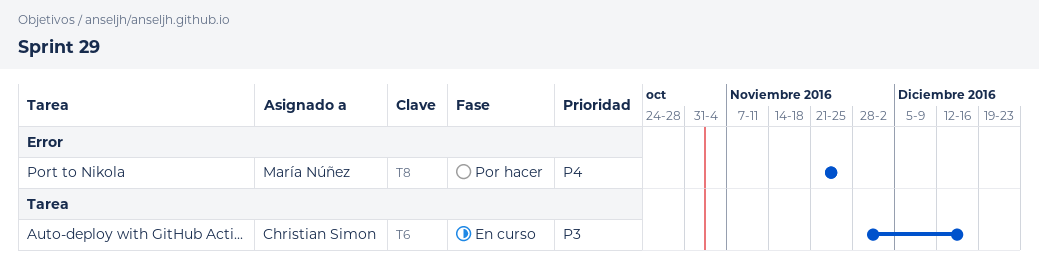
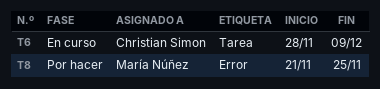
T6, due: Dec 16 -> Dec 9

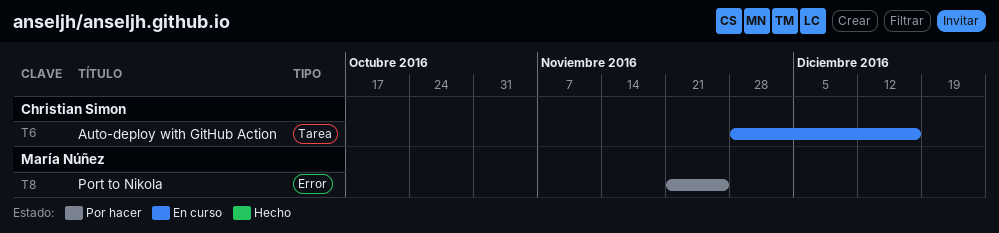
T6, due: Dec 9 -> Dec 16

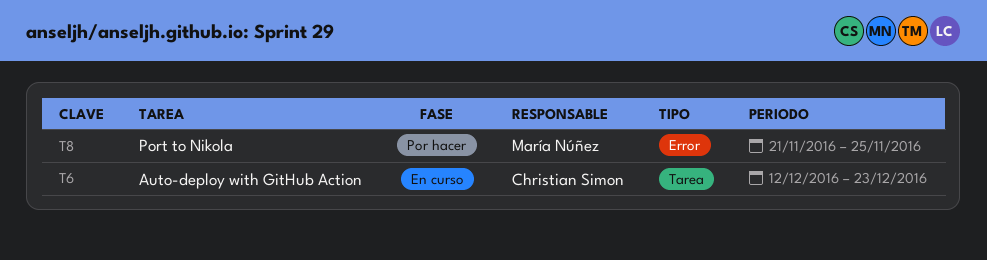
T6, start: Nov 28 -> Dec 12
T6, due: Dec 16 -> Dec 23

